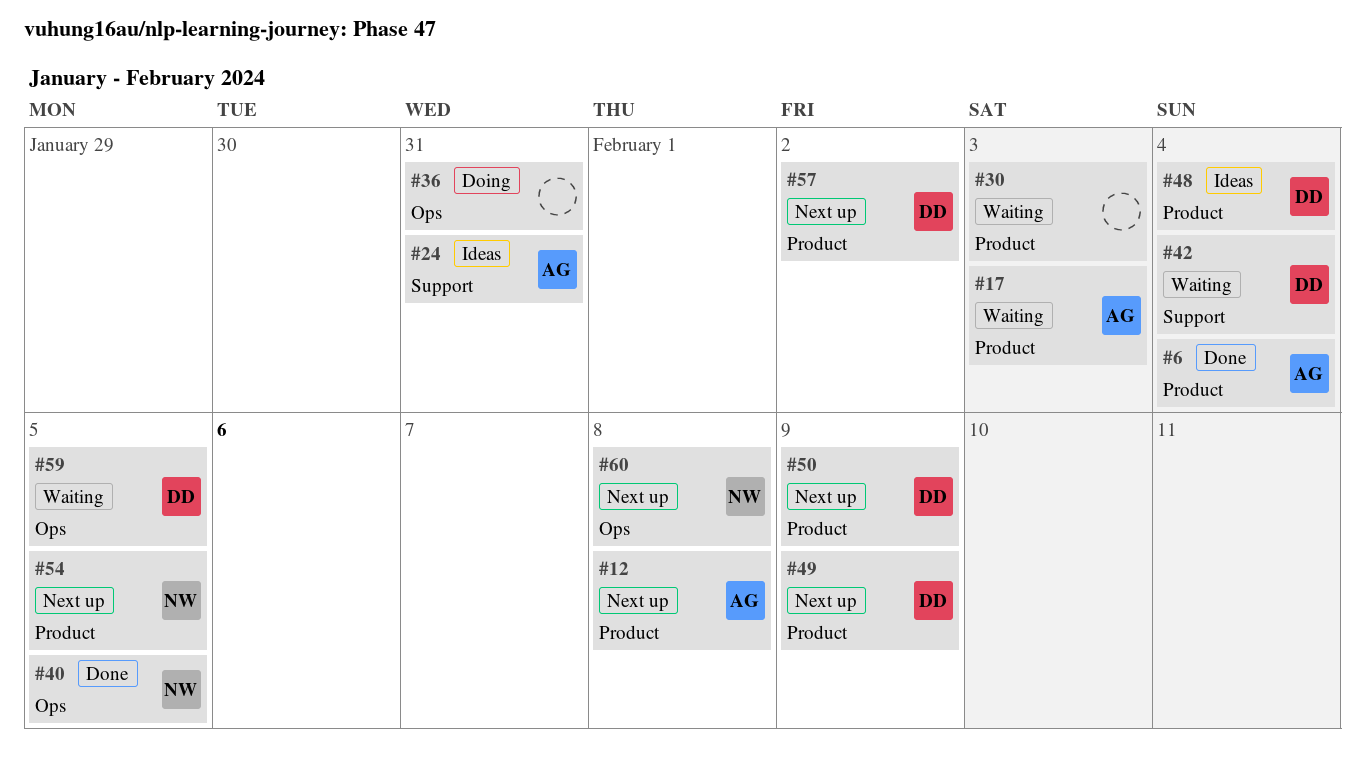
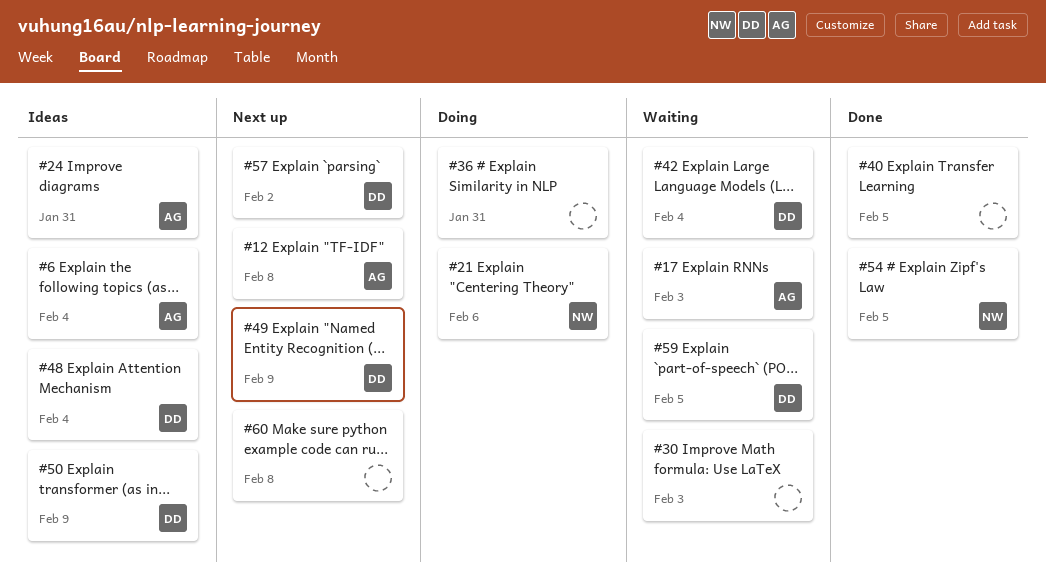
#6, status: Done -> Ideas
#21: none -> present
#40, owner: NW -> none
#50, status: Next up -> Ideas
#54, status: Next up -> Done
#60, owner: NW -> none

